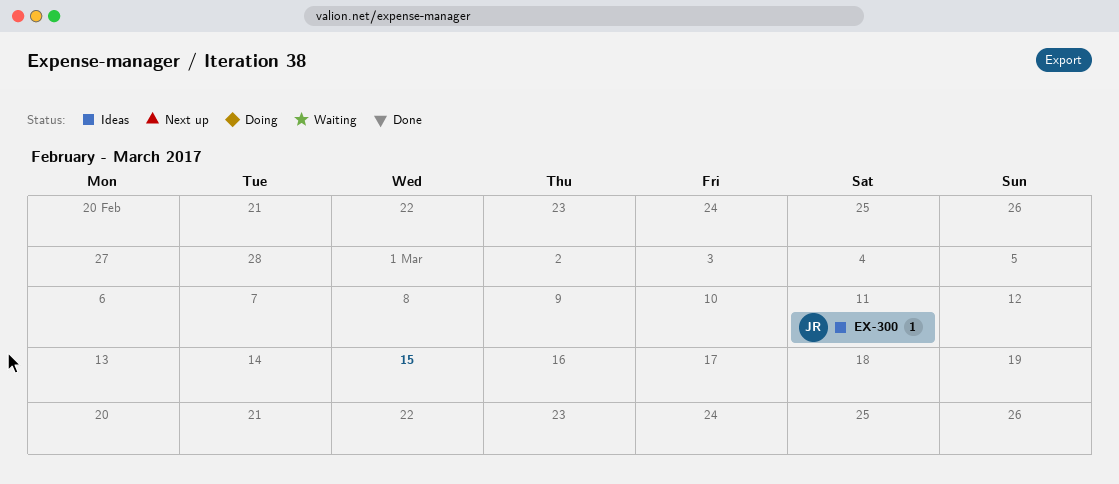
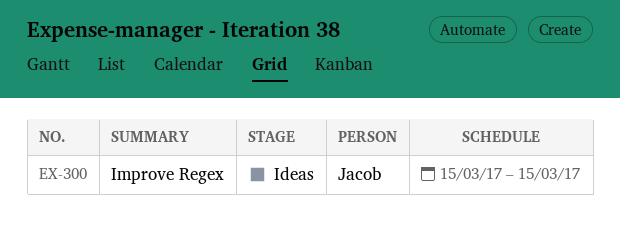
EX-300, start: Mar 11 -> Mar 15
EX-300, due: Mar 11 -> Mar 15

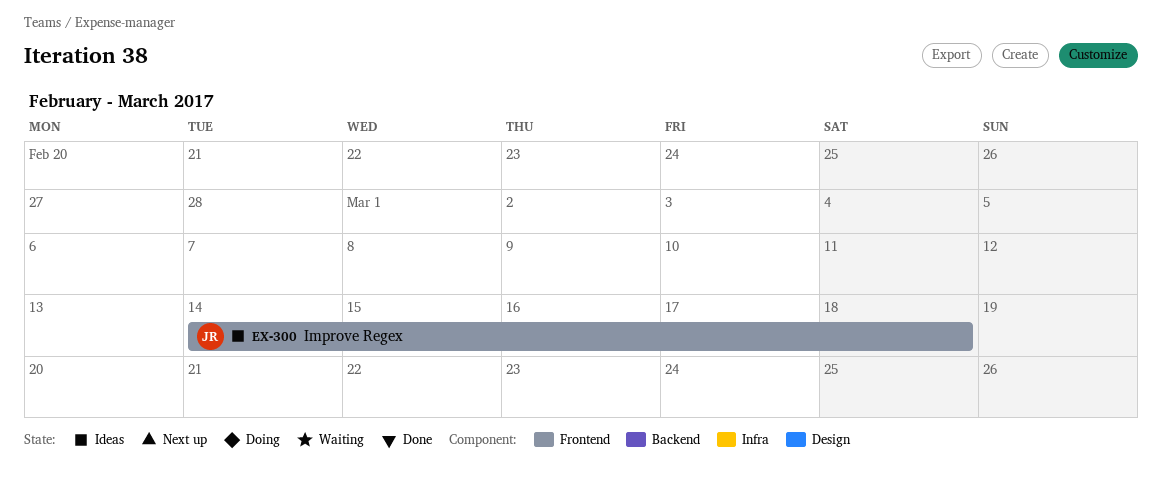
EX-300, start: Mar 15 -> Mar 14
EX-300, due: Mar 15 -> Mar 18

